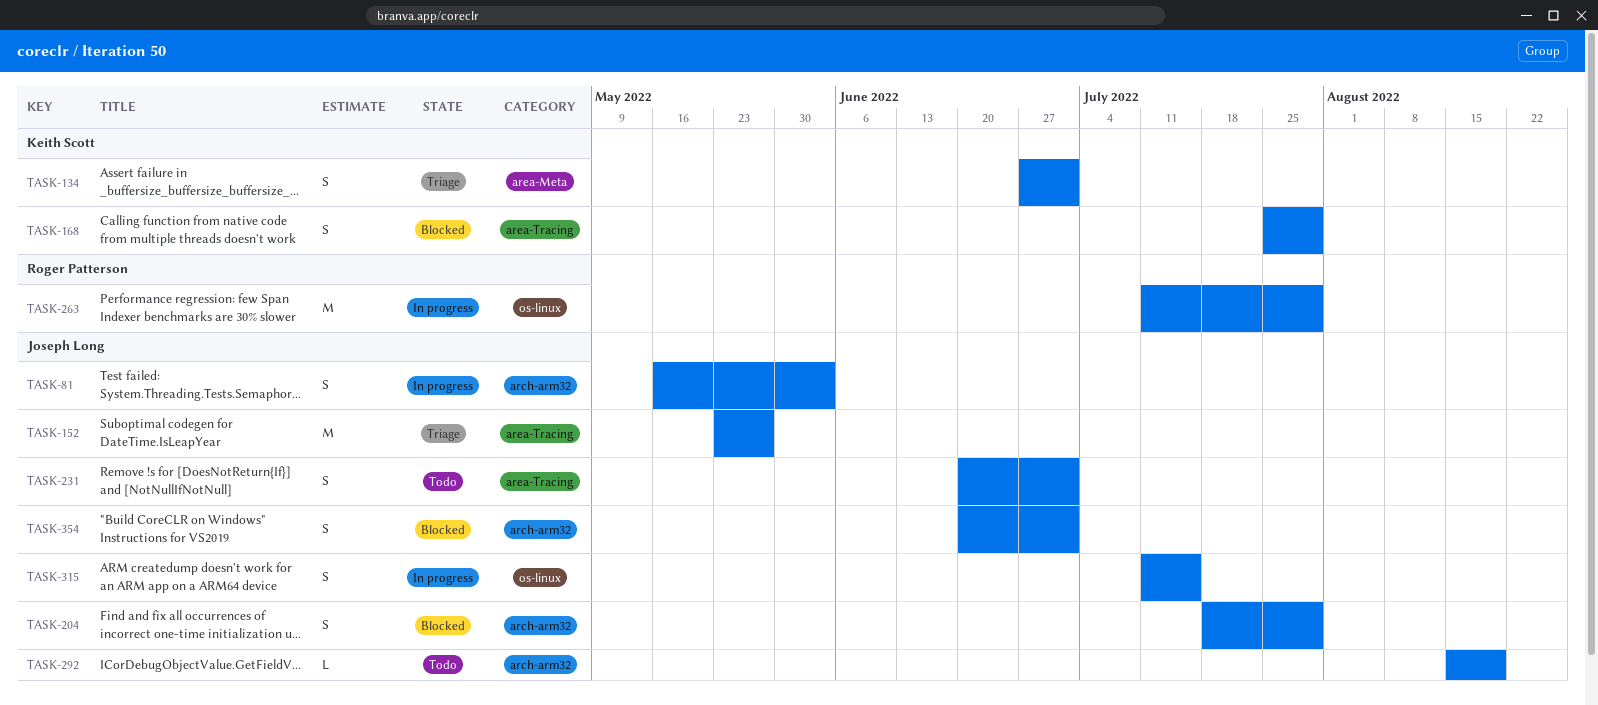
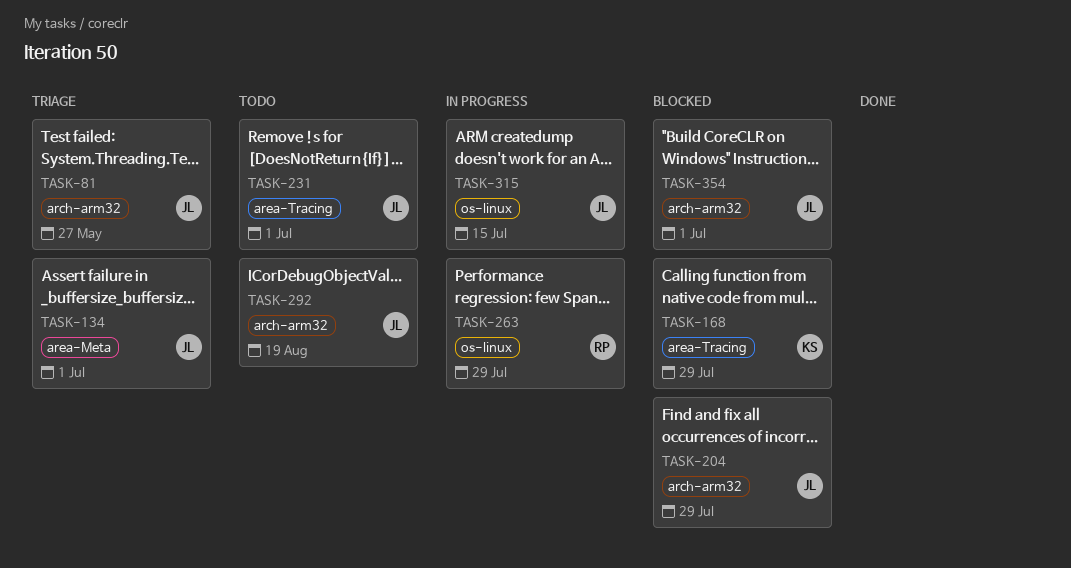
TASK-81, status: In progress -> Triage
TASK-81, due: Jun 3 -> May 27
TASK-134, owner: Keith Scott -> Joseph Long
TASK-152: present -> none

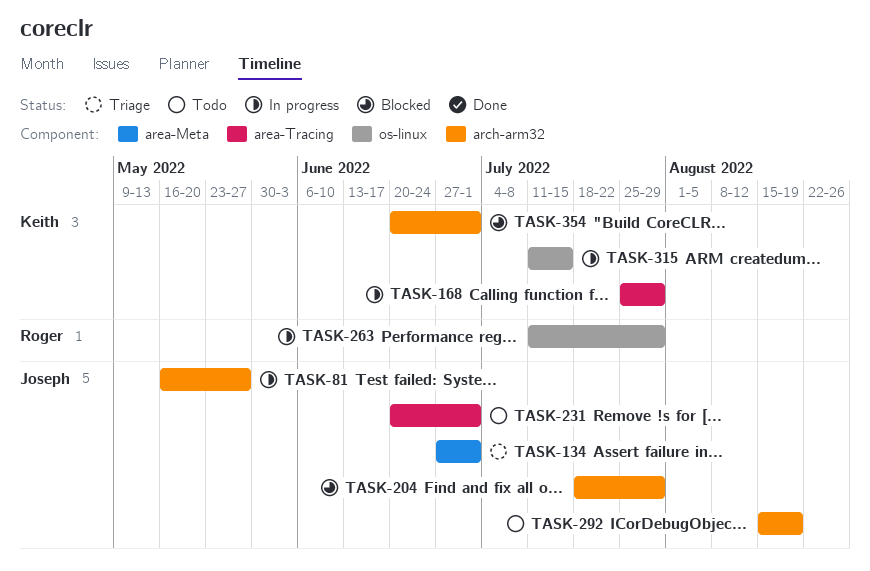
TASK-81, status: Triage -> In progress
TASK-168, status: Blocked -> In progress
TASK-315, owner: Joseph -> Keith
TASK-354, owner: Joseph -> Keith

